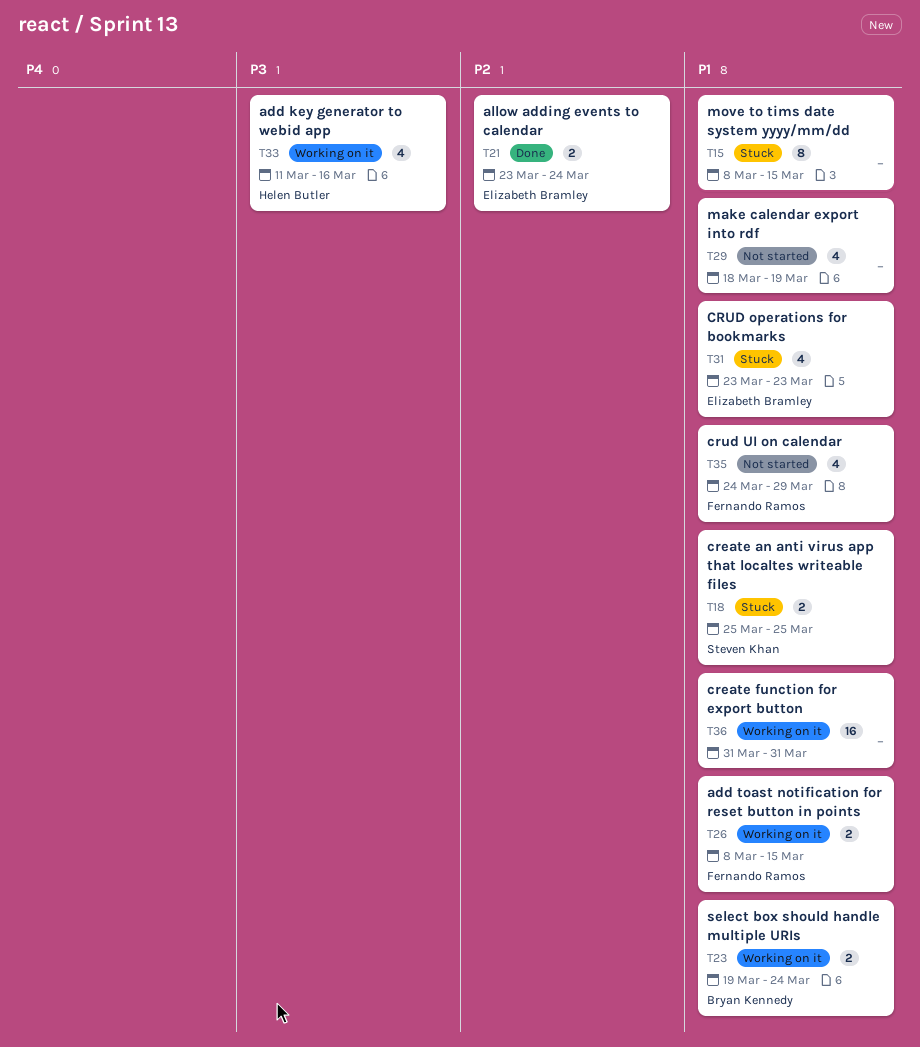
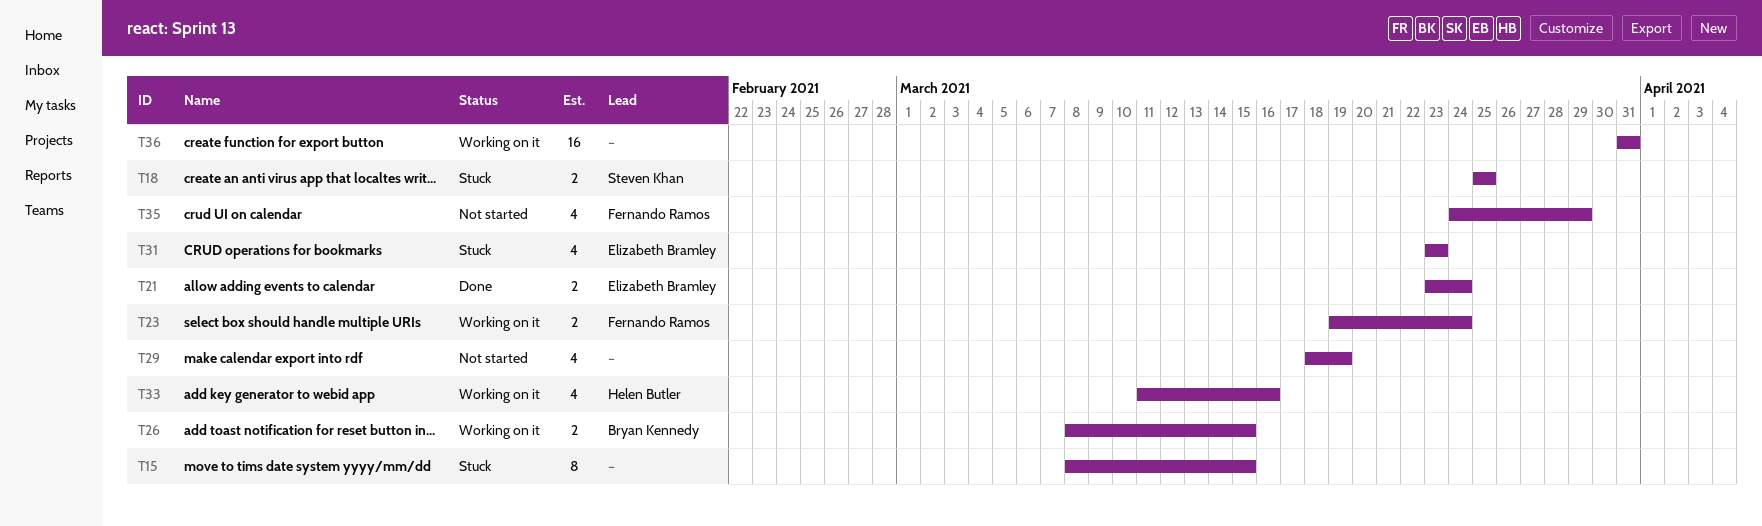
T23, owner: Bryan Kennedy -> Fernando Ramos
T26, owner: Fernando Ramos -> Bryan Kennedy

